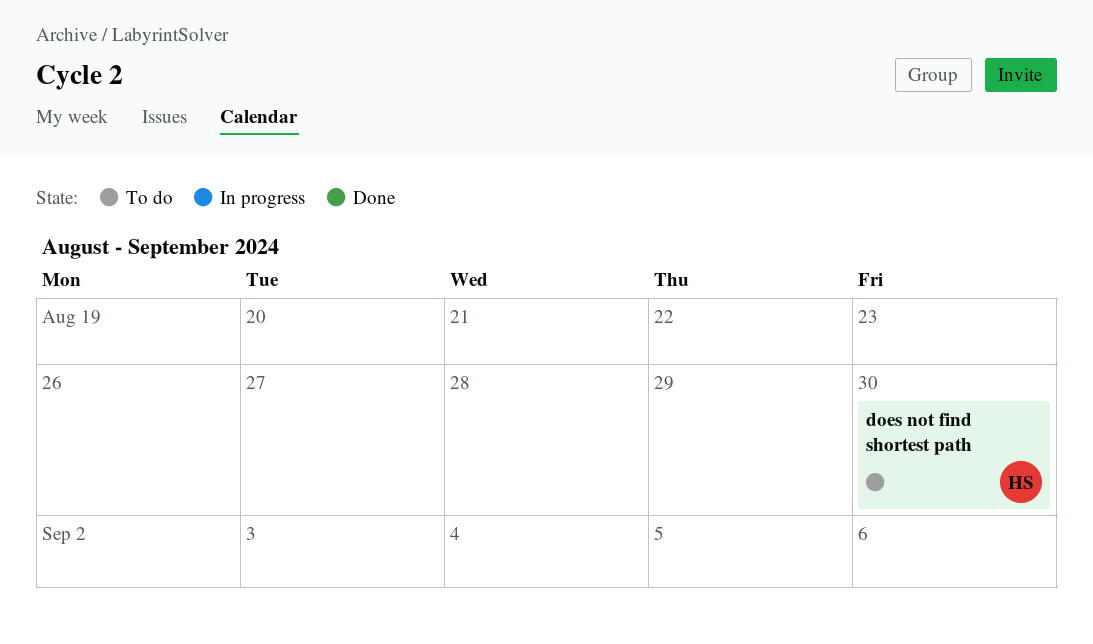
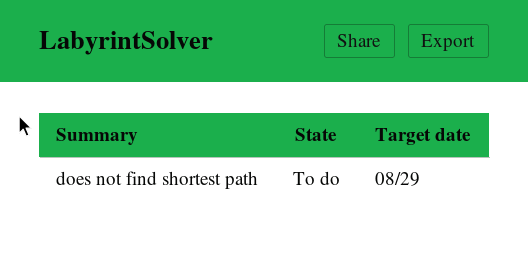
does not find shortest path, due: Aug 30 -> Aug 29

